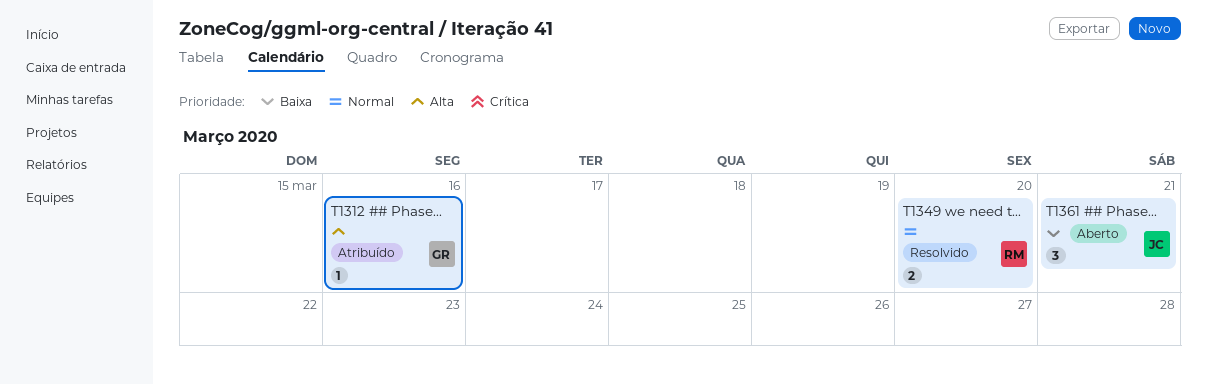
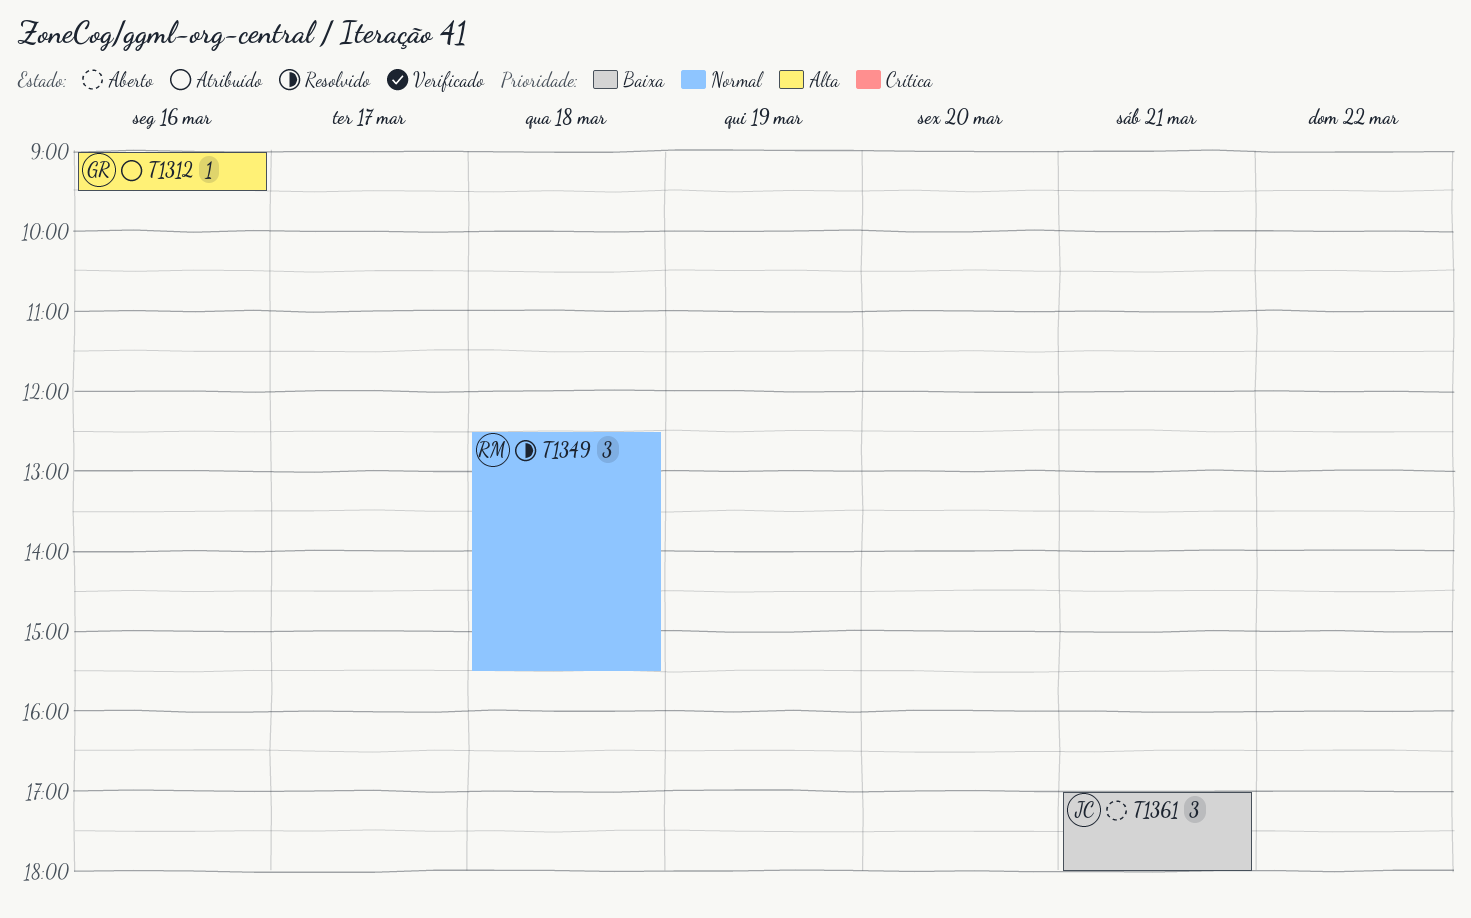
T1349, estimate: 2 -> 3
T1349, day: Mar 20 -> Mar 18

